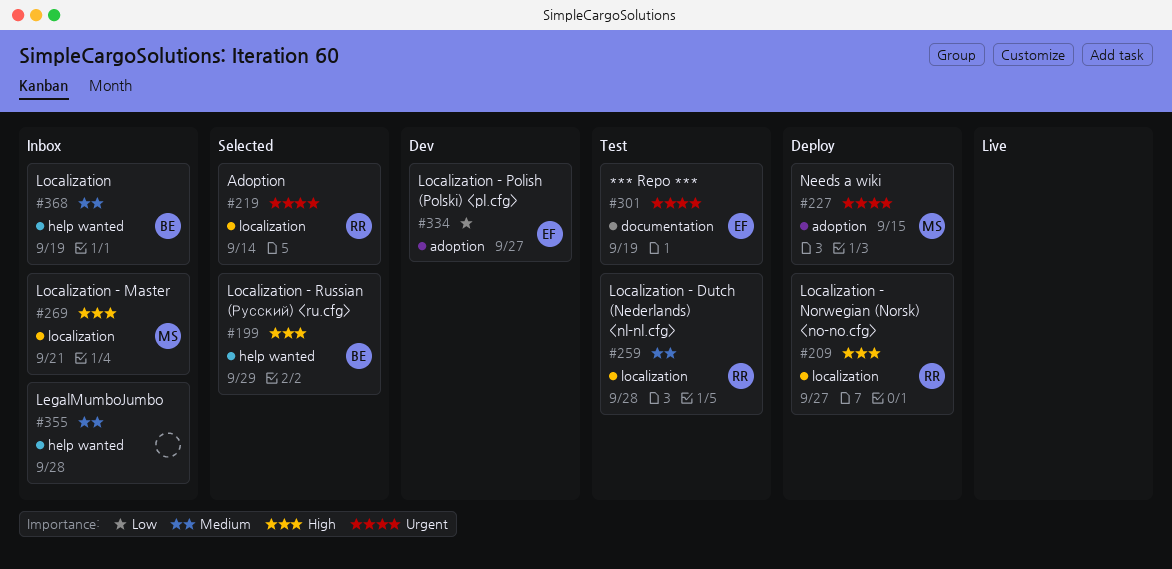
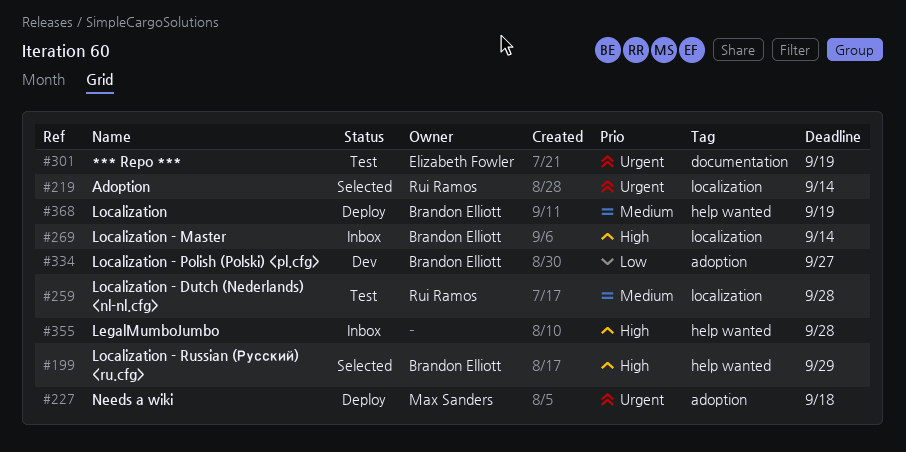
#209: present -> none
#227, due: Sep 15 -> Sep 18
#269, owner: Max Sanders -> Brandon Elliott
#269, due: Sep 21 -> Sep 14
#334, owner: Elizabeth Fowler -> Brandon Elliott
#355, priority: Medium -> High
#368, status: Inbox -> Deploy

